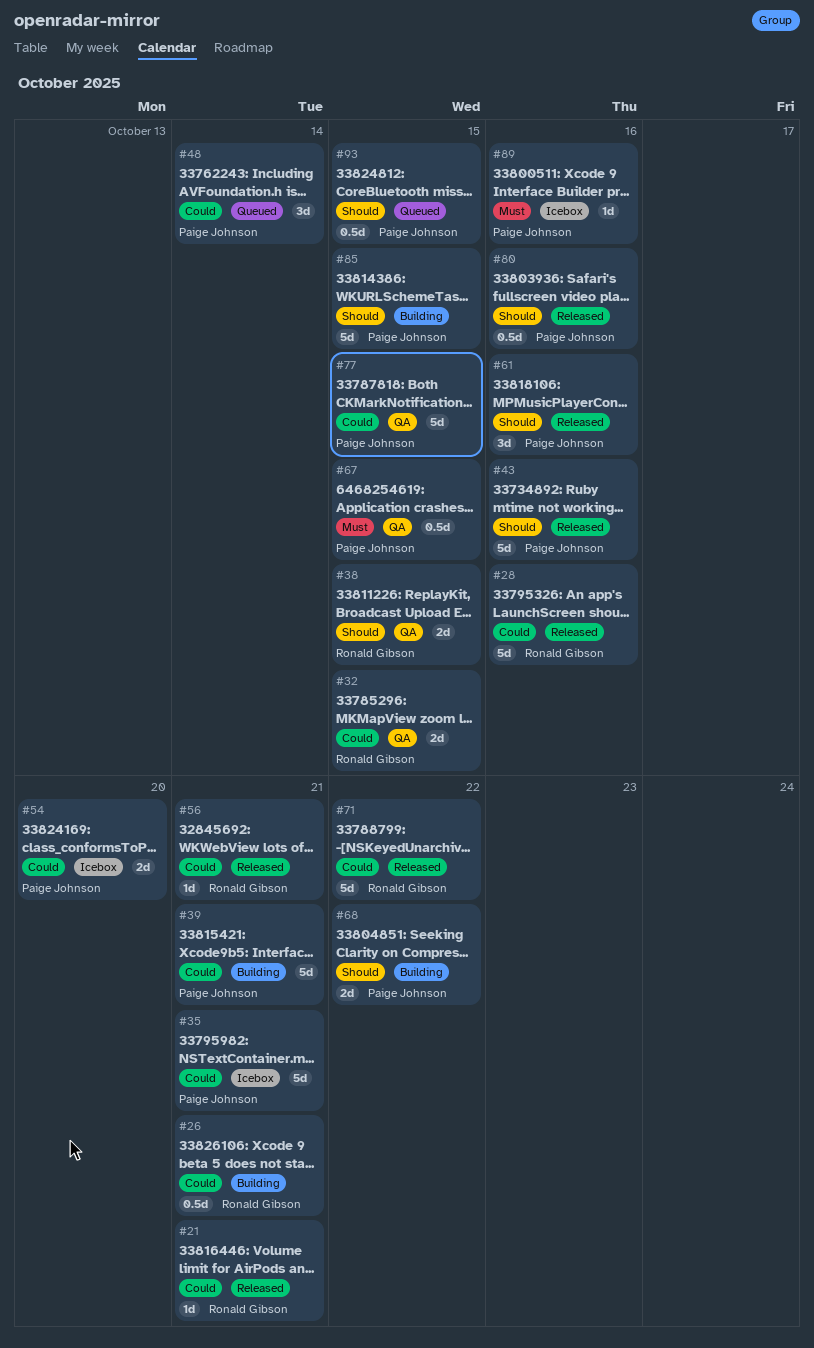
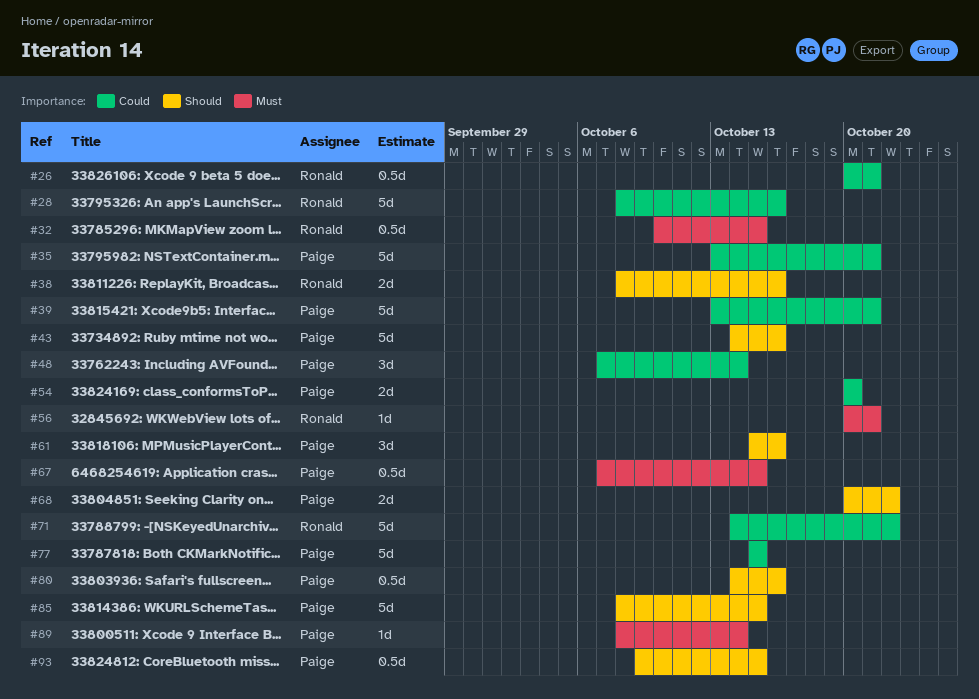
#21: present -> none
#32, priority: Could -> Must
#32, estimate: 2d -> 0.5d
#38, due: Oct 15 -> Oct 16
#56, priority: Could -> Must
#89, due: Oct 16 -> Oct 14

